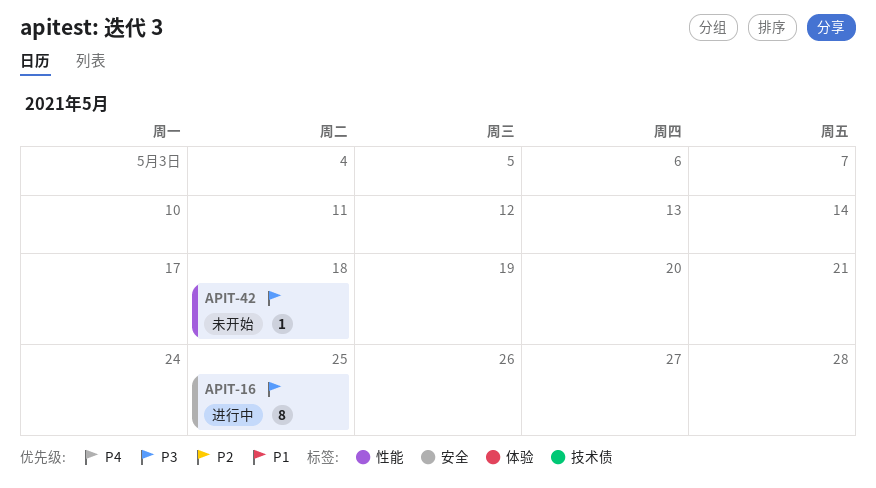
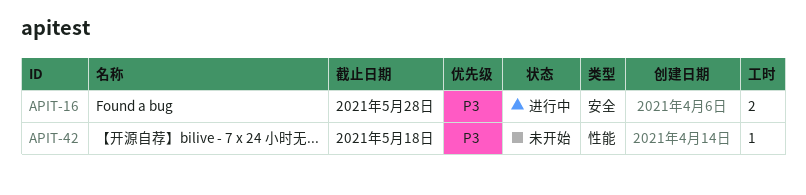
APIT-16, estimate: 8 -> 2
APIT-16, due: May 25 -> May 28

